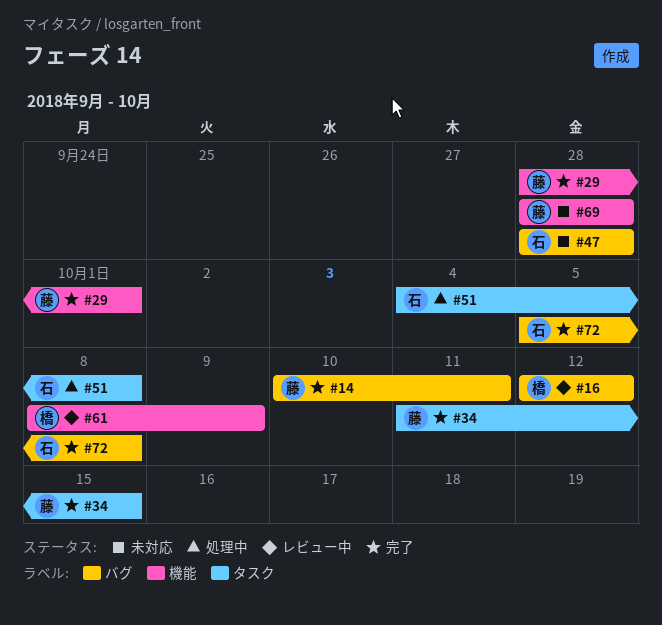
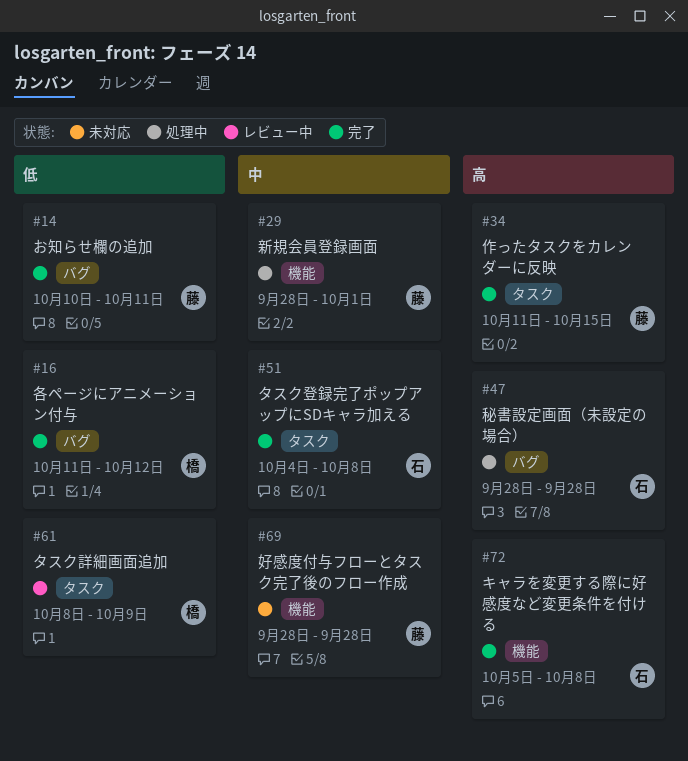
#16, status: レビュー中 -> 完了
#16, start: Oct 12 -> Oct 11
#29, status: 完了 -> 処理中
#47, status: 未対応 -> 処理中
#51, status: 処理中 -> 完了
#61, label: 機能 -> タスク
#72, label: バグ -> 機能

